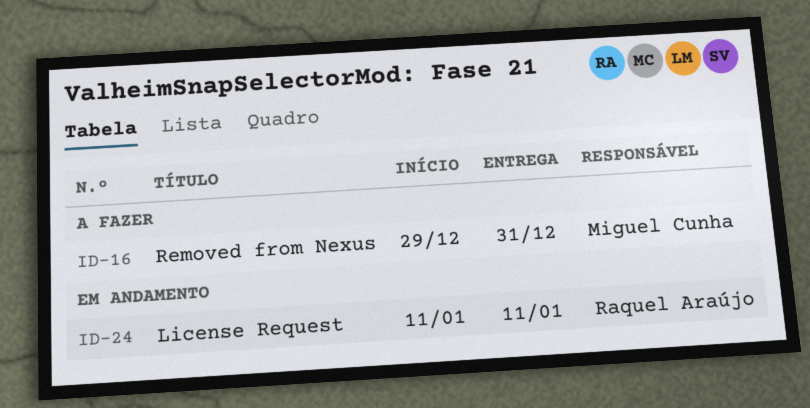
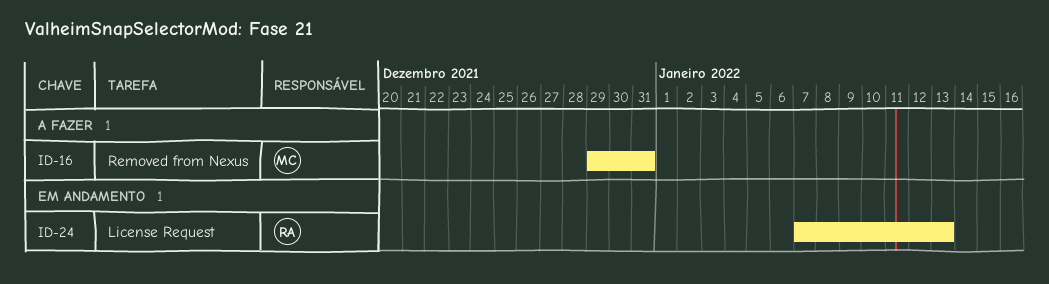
ID-24, start: Jan 11 -> Jan 7
ID-24, due: Jan 11 -> Jan 13

